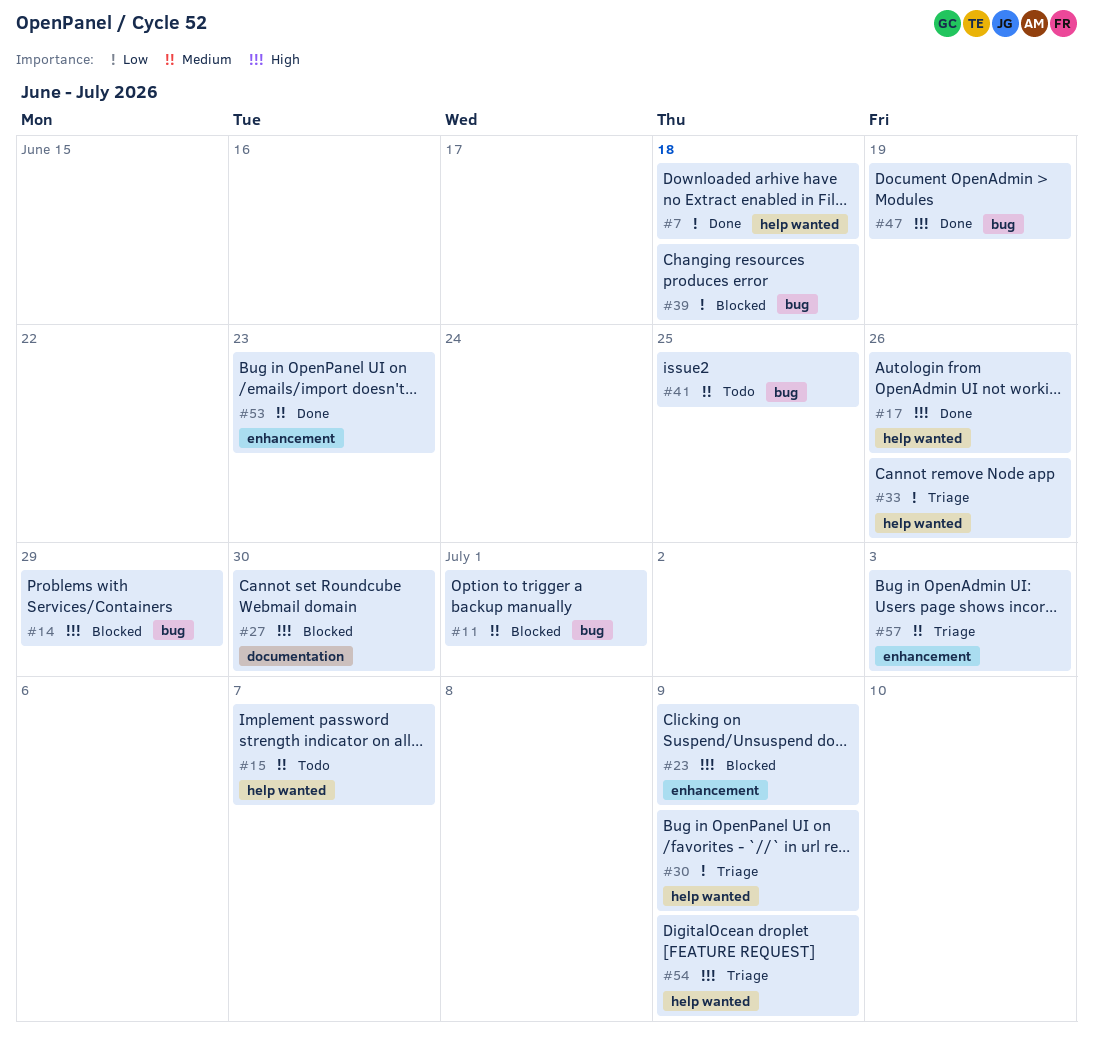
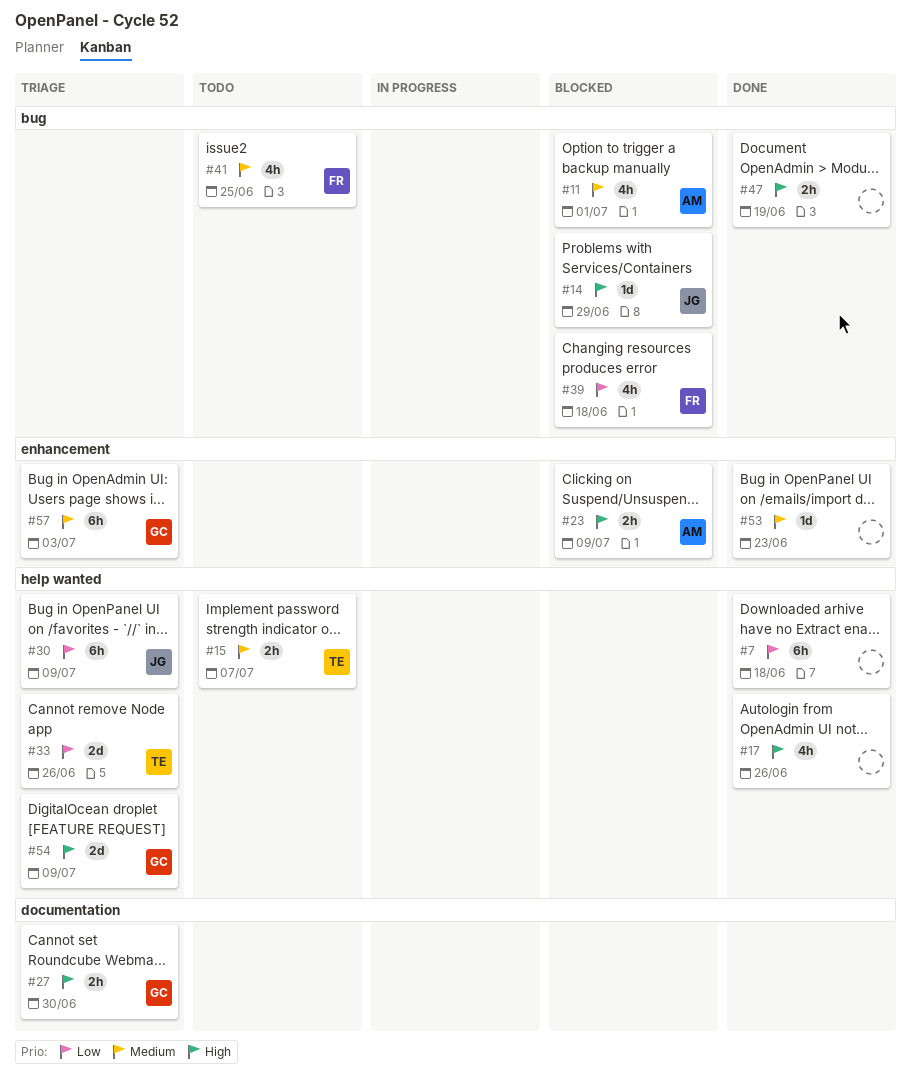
#27, status: Blocked -> Triage

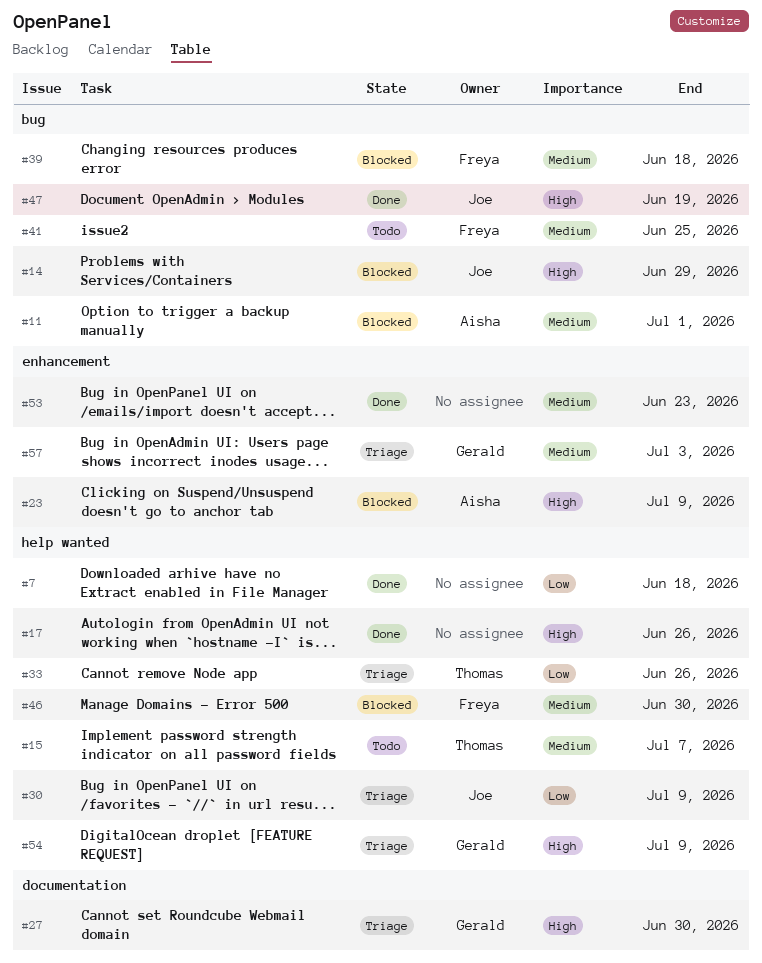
#39, priority: Low -> Medium
#46: none -> present
#47, owner: none -> Joe

